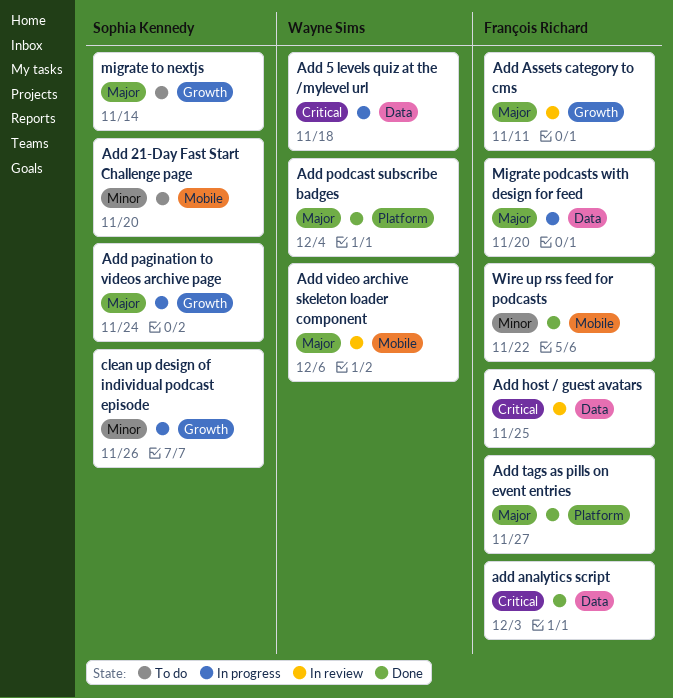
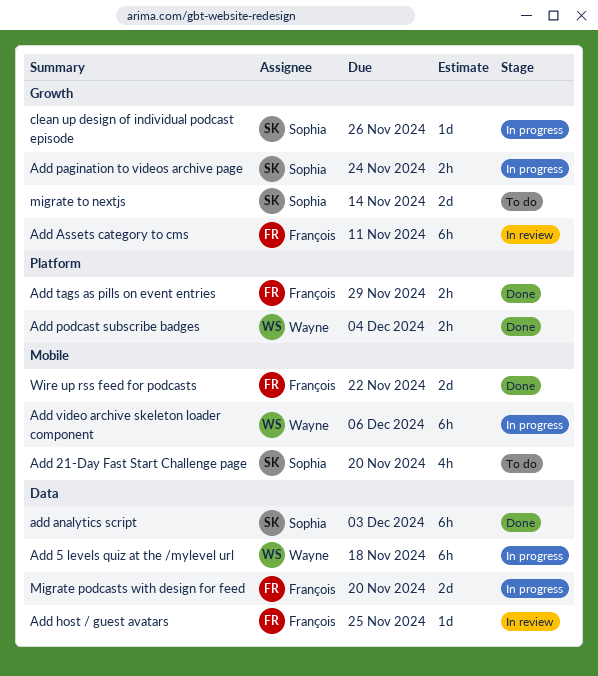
add analytics script, owner: François Richard -> Sophia Kennedy
Add tags as pills on event entries, due: Nov 27 -> Nov 29
Add video archive skeleton loader component, status: In review -> In progress

